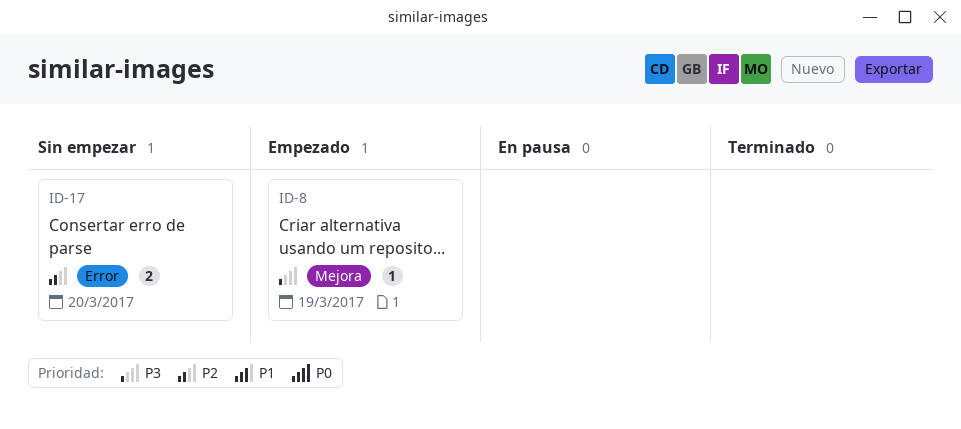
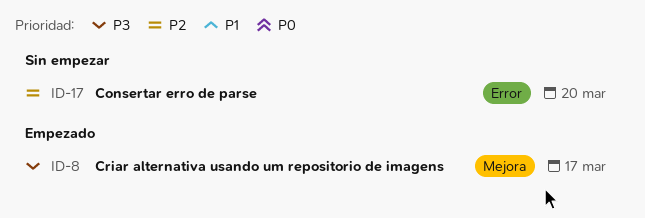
ID-8, due: Mar 19 -> Mar 17

